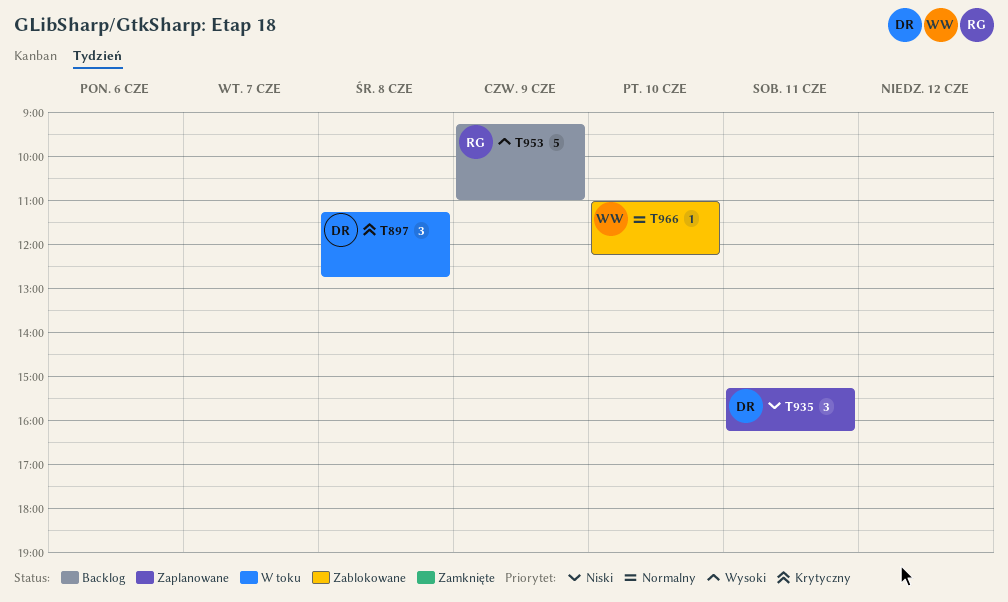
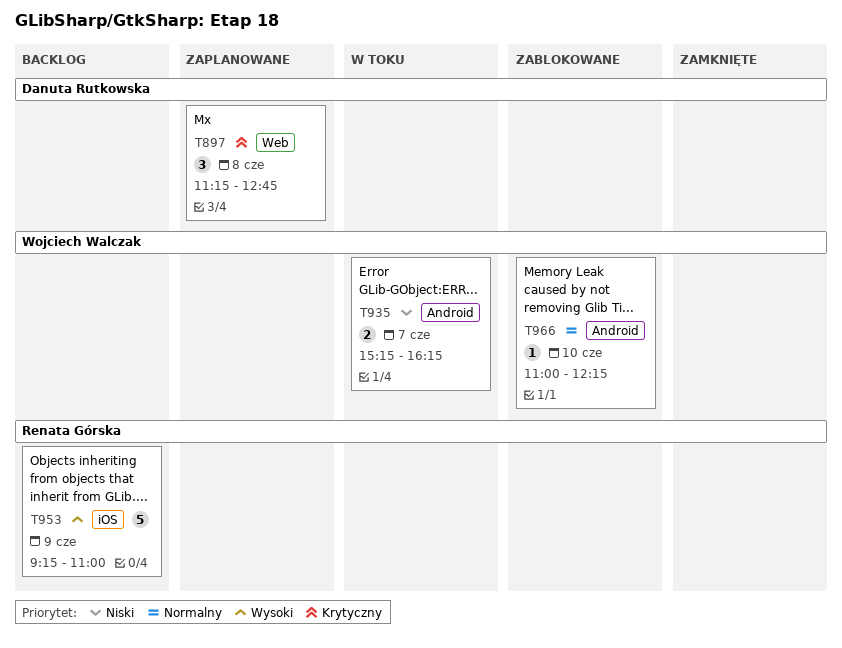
T897, status: W toku -> Zaplanowane
T935, status: Zaplanowane -> W toku
T935, owner: Danuta Rutkowska -> Wojciech Walczak
T935, estimate: 3 -> 2
T935, day: Jun 11 -> Jun 7

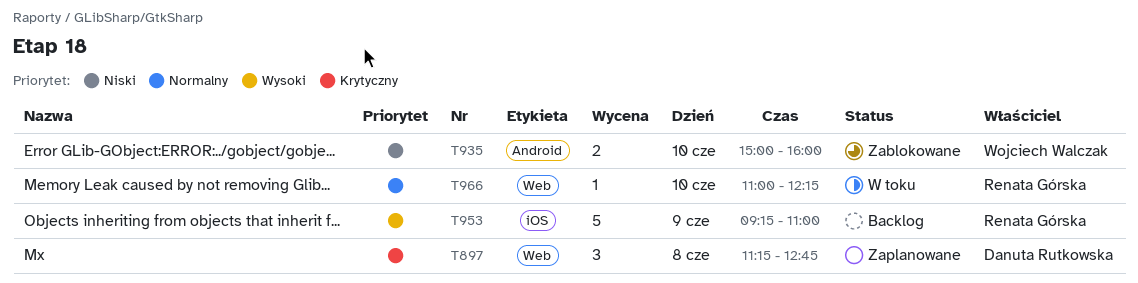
T935, status: W toku -> Zablokowane
T935, day: Jun 7 -> Jun 10
T935, begins: 15:15 -> 15:00
T935, ends: 16:15 -> 16:00
T966, status: Zablokowane -> W toku
T966, owner: Wojciech Walczak -> Renata Górska
T966, label: Android -> Web

